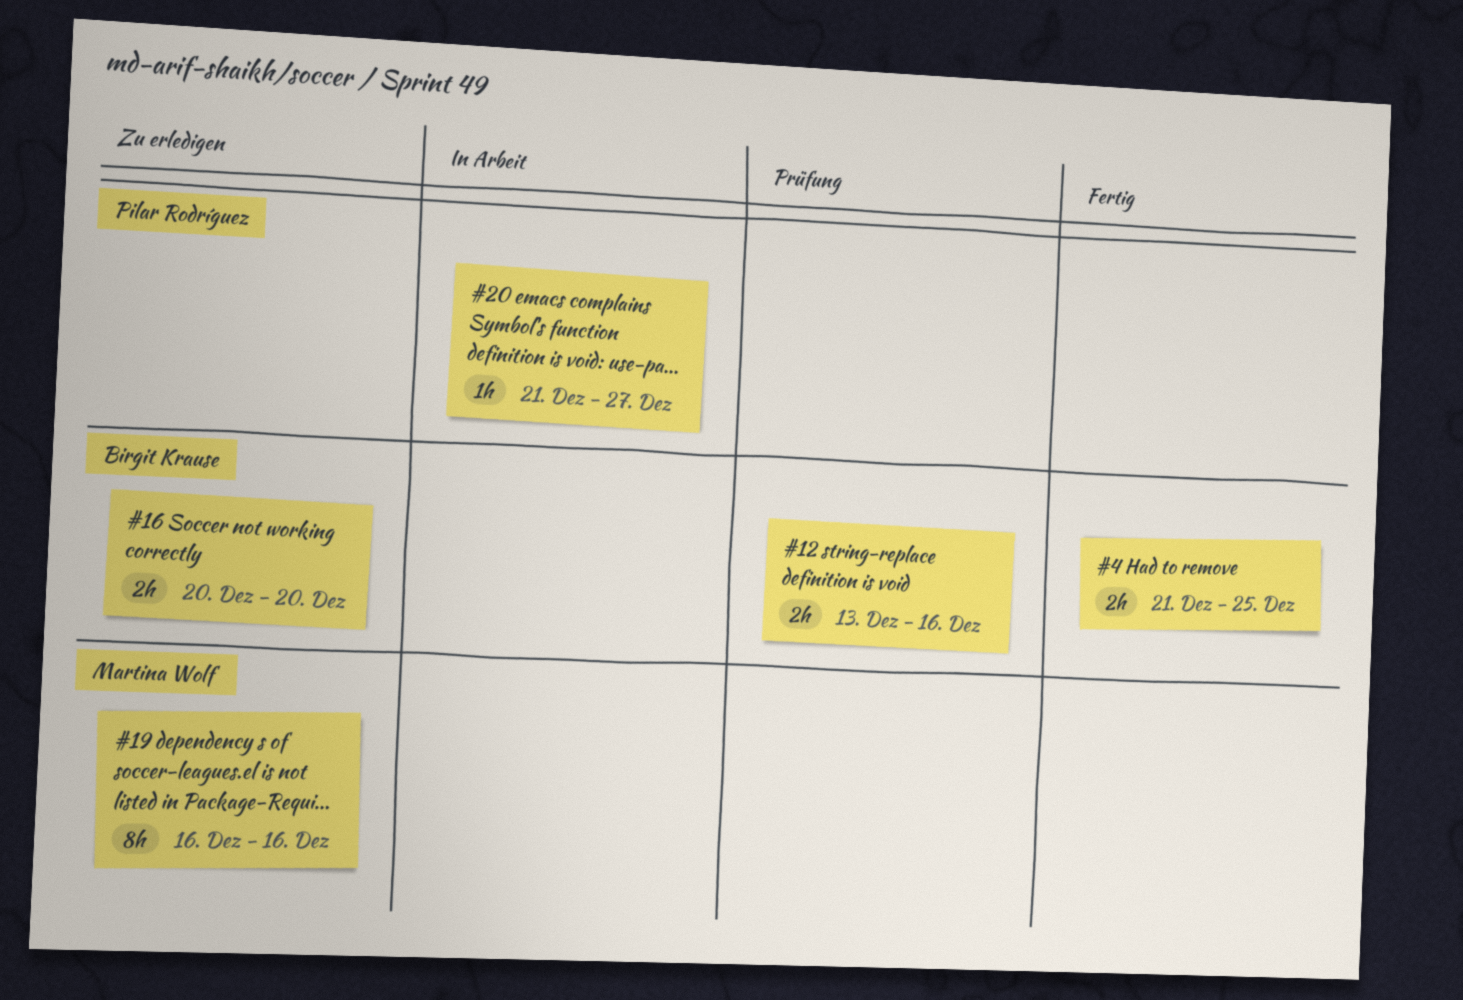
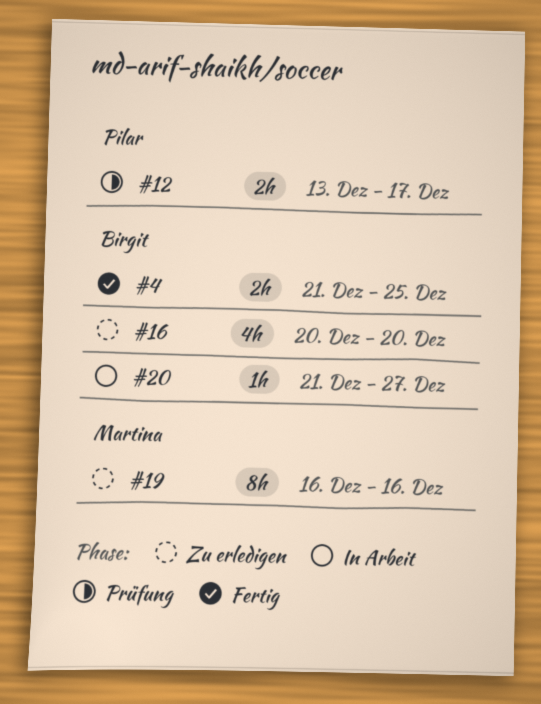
#12, owner: Birgit Krause -> Pilar Rodríguez
#12, due: Dec 16 -> Dec 17
#16, estimate: 2h -> 4h
#20, owner: Pilar Rodríguez -> Birgit Krause

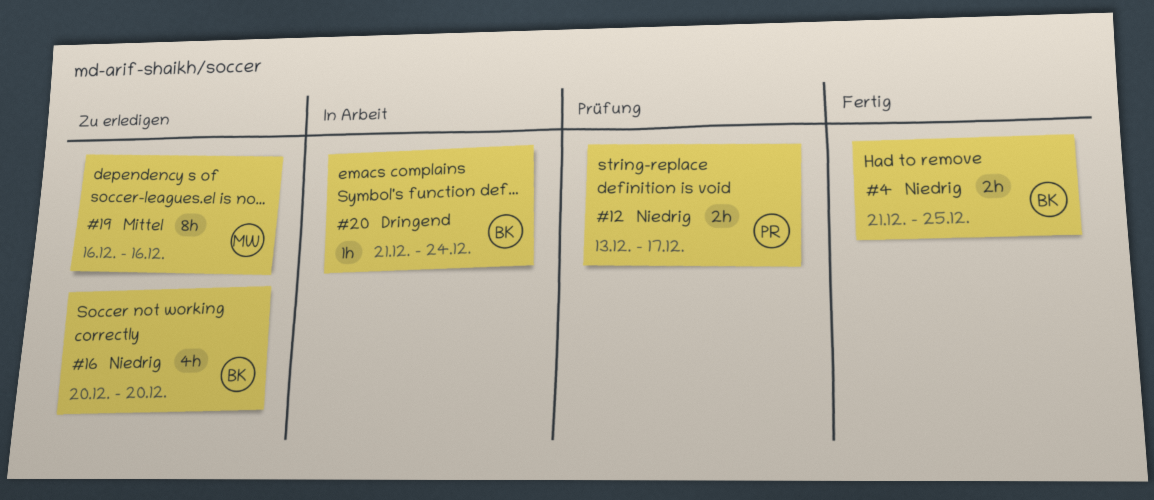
#20, due: Dec 27 -> Dec 24

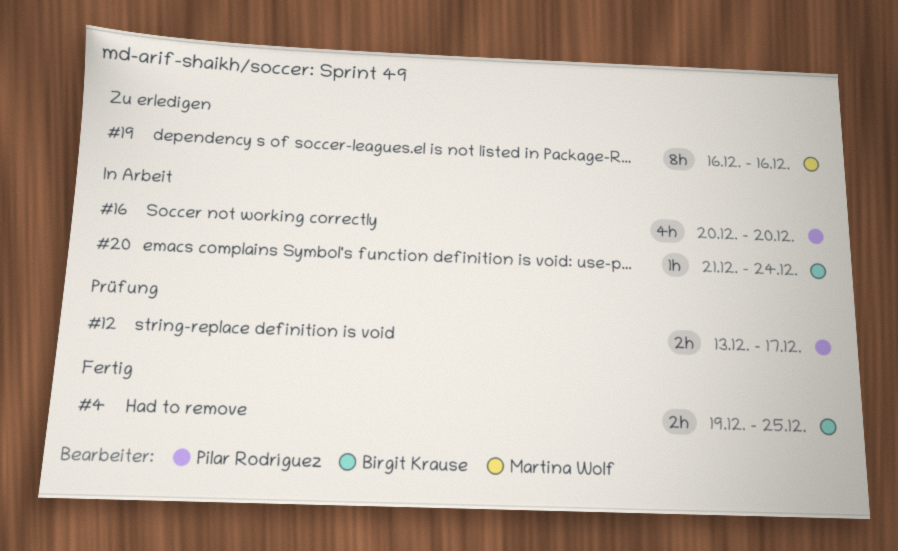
#4, start: Dec 21 -> Dec 19
#16, status: Zu erledigen -> In Arbeit
#16, owner: Birgit Krause -> Pilar Rodríguez

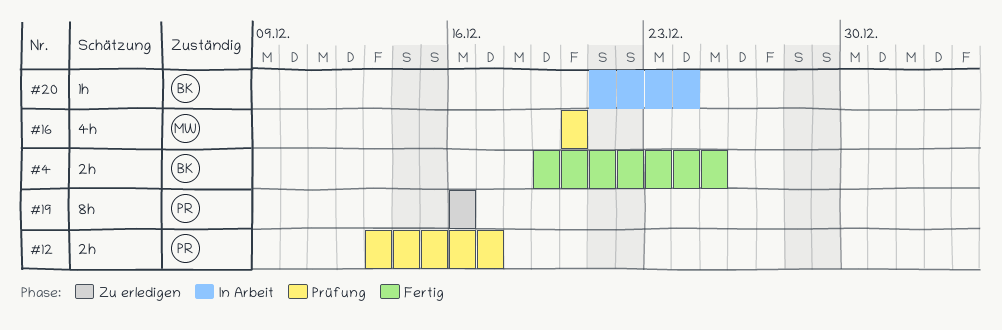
#16, status: In Arbeit -> Prüfung
#16, owner: Pilar Rodríguez -> Martina Wolf
#19, owner: Martina Wolf -> Pilar Rodríguez

